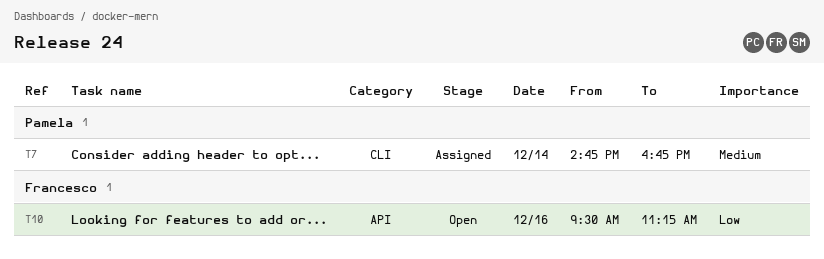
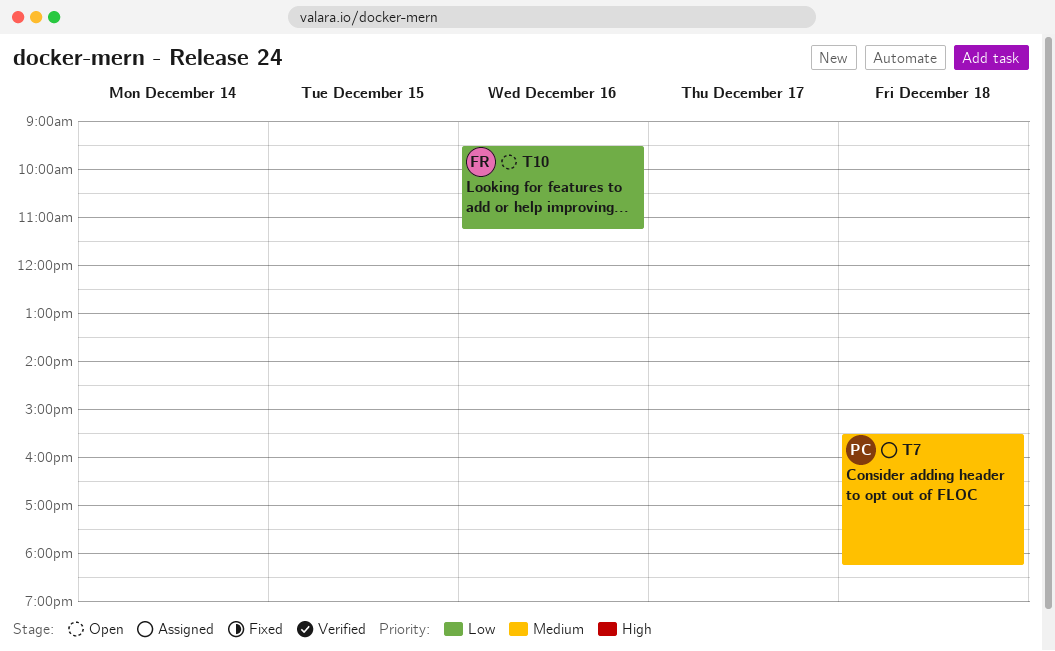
T7, day: Dec 14 -> Dec 18
T7, begins: 14:45 -> 15:30
T7, ends: 16:45 -> 18:15

